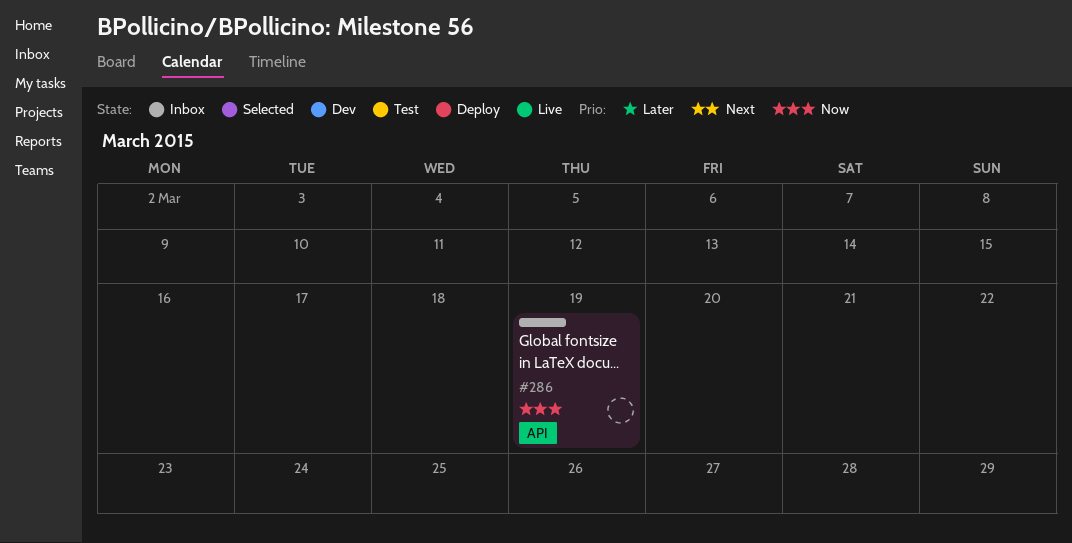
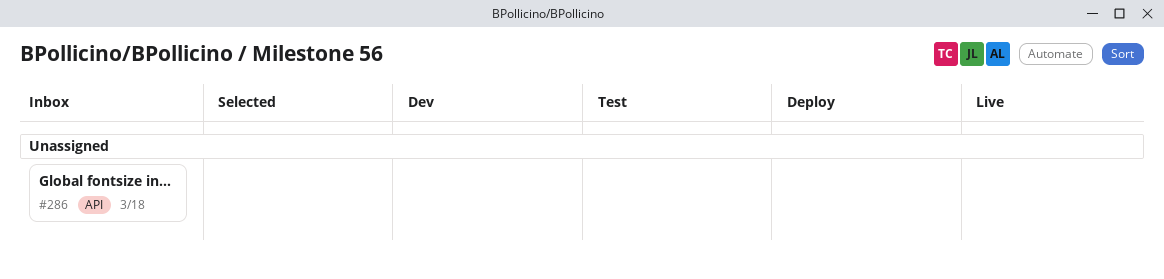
#286, due: Mar 19 -> Mar 18

